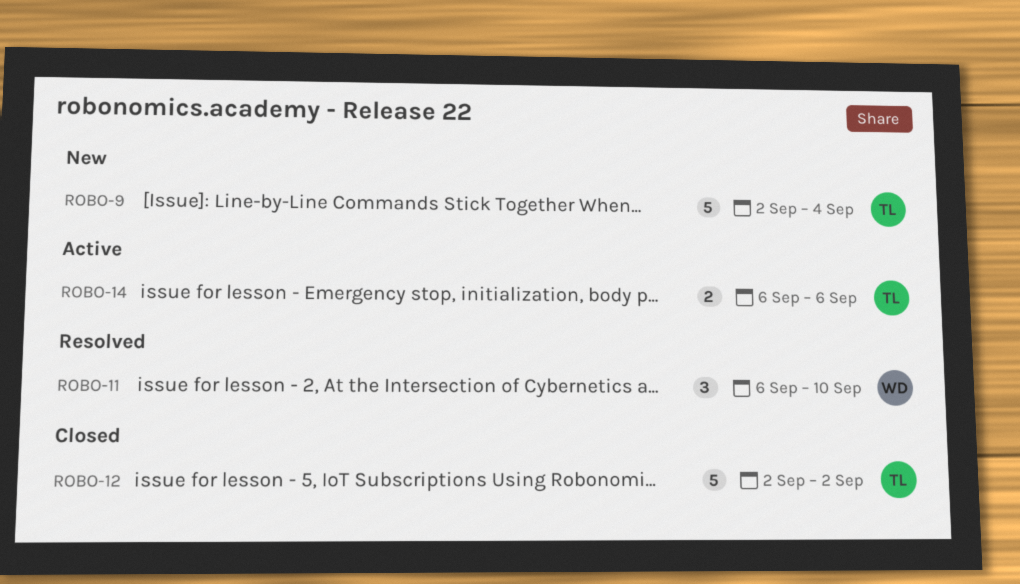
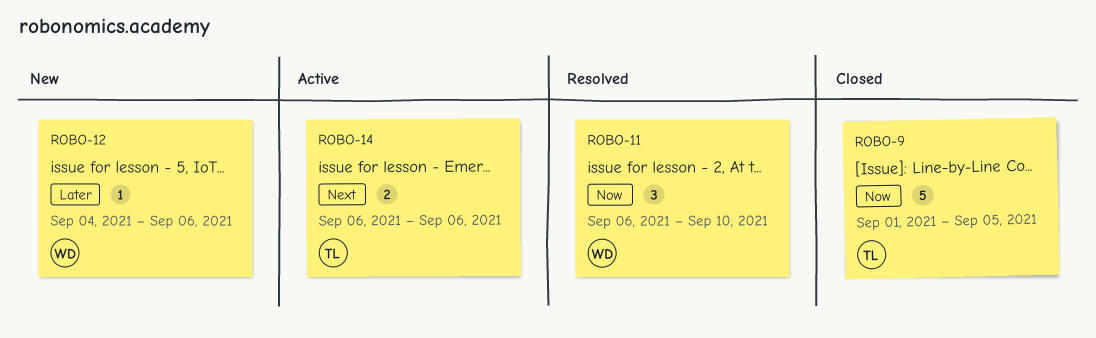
ROBO-9, status: New -> Closed
ROBO-9, start: Sep 2 -> Sep 1
ROBO-9, due: Sep 4 -> Sep 5
ROBO-12, status: Closed -> New
ROBO-12, owner: TL -> WD
ROBO-12, estimate: 5 -> 1
ROBO-12, start: Sep 2 -> Sep 4
ROBO-12, due: Sep 2 -> Sep 6

